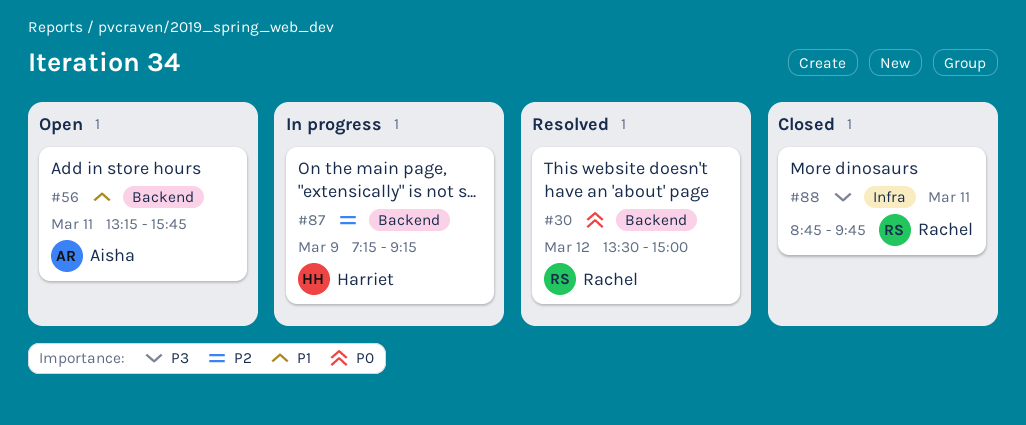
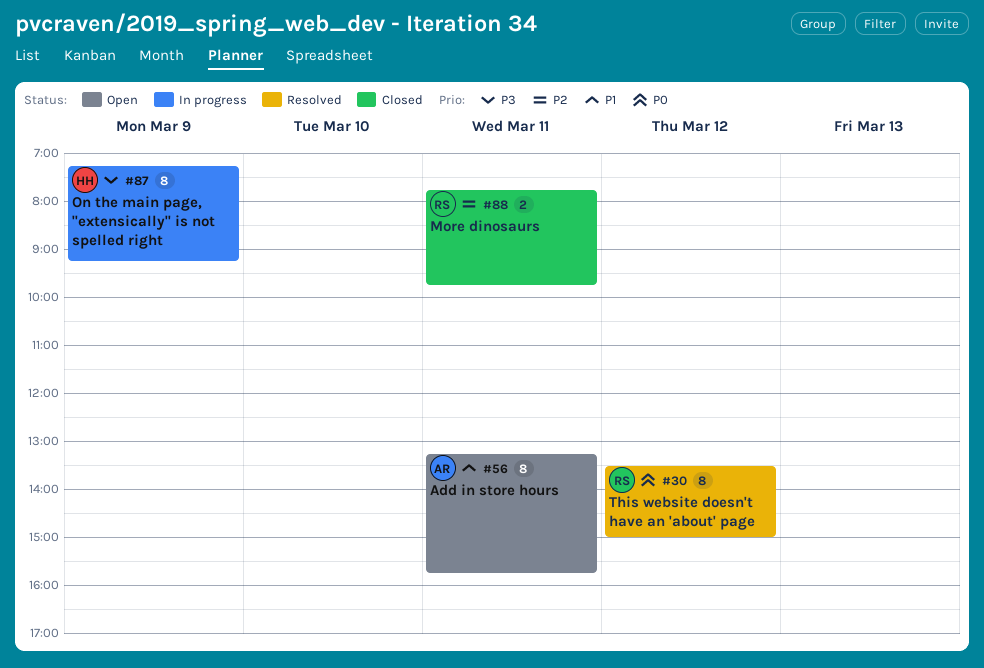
#87, priority: P2 -> P3
#88, priority: P3 -> P2
#88, begins: 08:45 -> 07:45

